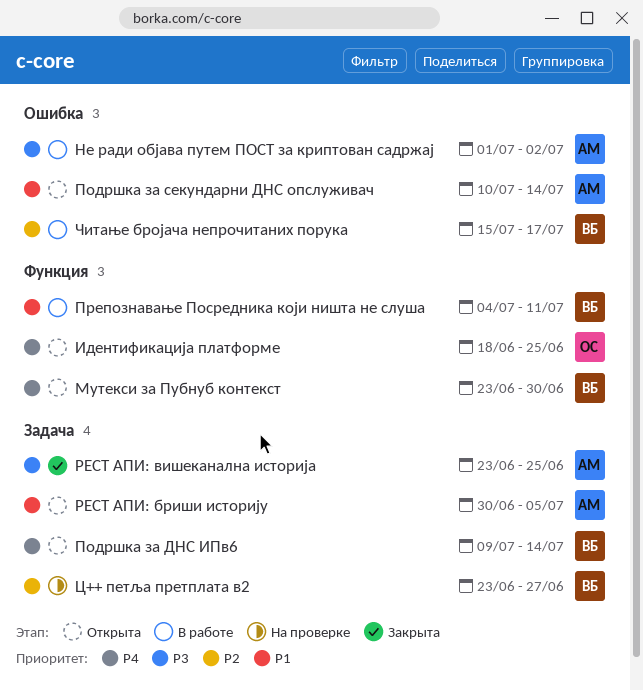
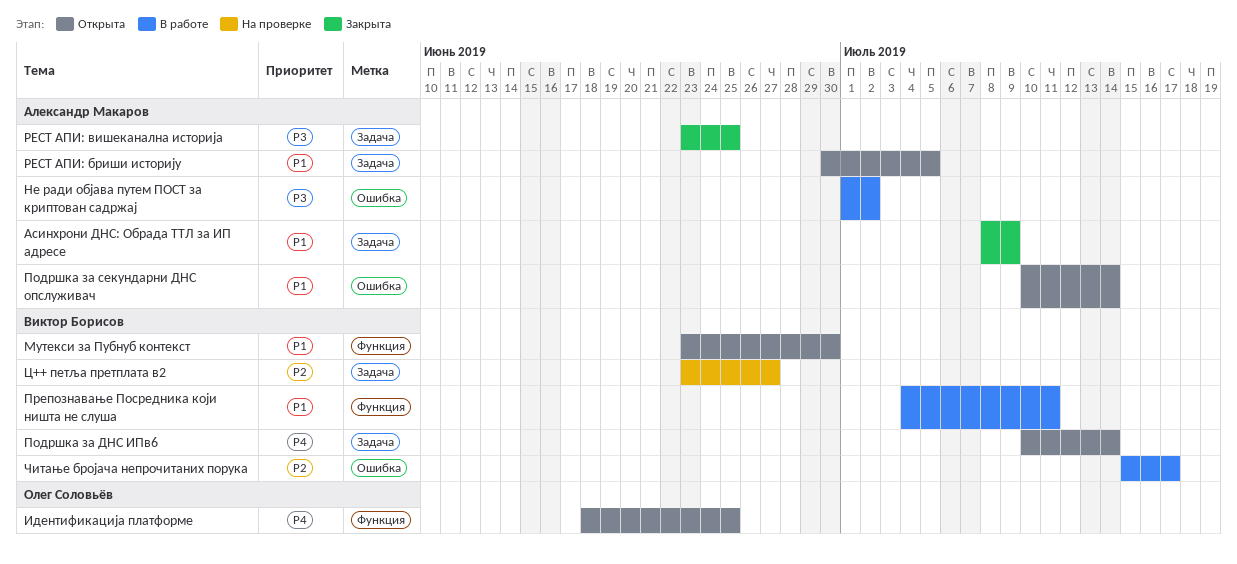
Асинхрони ДНС: Обрада ТТЛ за ИП адресе: none -> present
Мутекси за Пубнуб контекст, priority: P4 -> P1
Подршка за ДНС ИПв6, start: Jul 9 -> Jul 10

